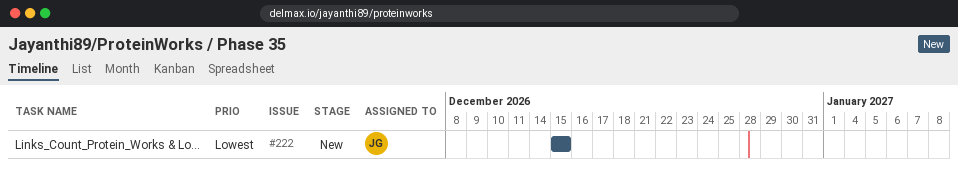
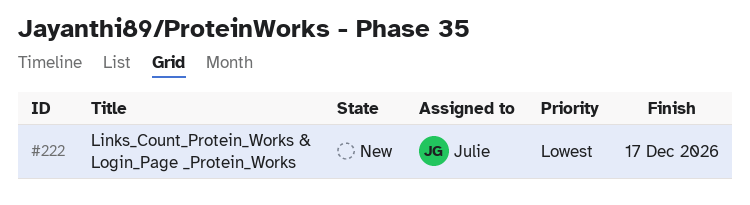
#222, due: Dec 15 -> Dec 17

